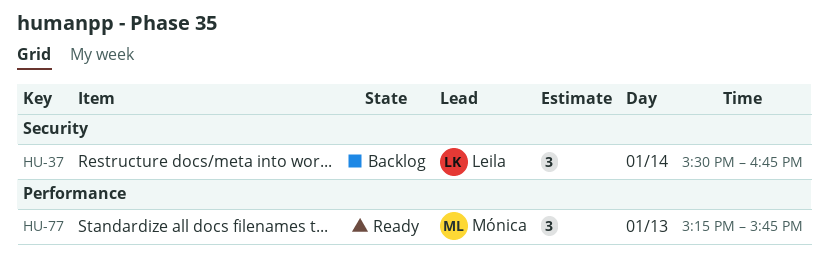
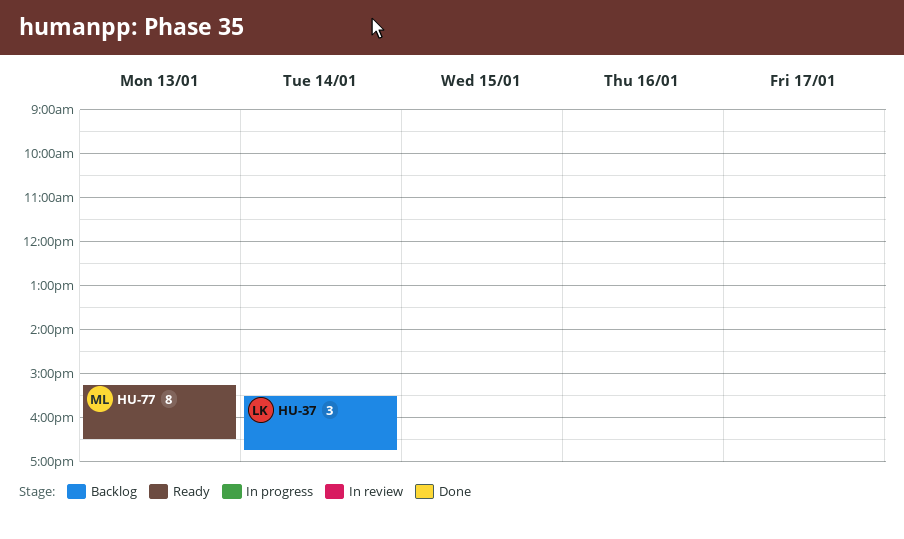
HU-77, estimate: 3 -> 8
HU-77, ends: 15:45 -> 16:30

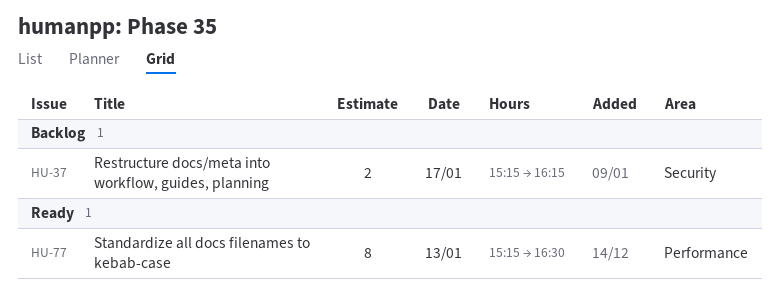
HU-37, estimate: 3 -> 2
HU-37, day: Jan 14 -> Jan 17
HU-37, begins: 15:30 -> 15:15
HU-37, ends: 16:45 -> 16:15

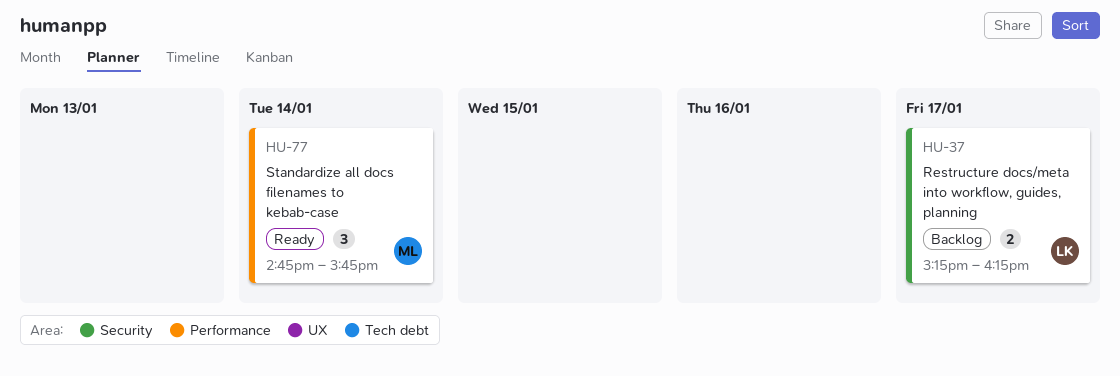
HU-77, estimate: 8 -> 3
HU-77, day: Jan 13 -> Jan 14
HU-77, begins: 15:15 -> 14:45
HU-77, ends: 16:30 -> 15:45

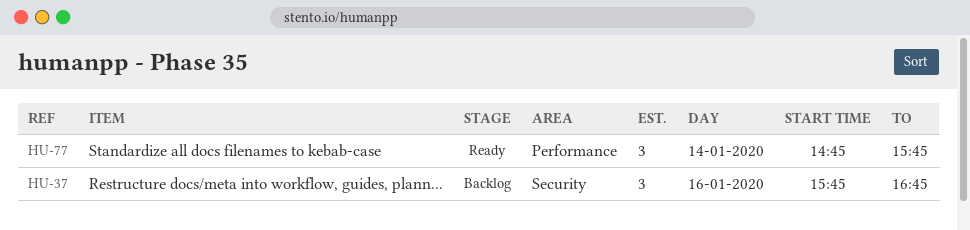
HU-37, estimate: 2 -> 3
HU-37, day: Jan 17 -> Jan 16
HU-37, begins: 15:15 -> 15:45
HU-37, ends: 16:15 -> 16:45

